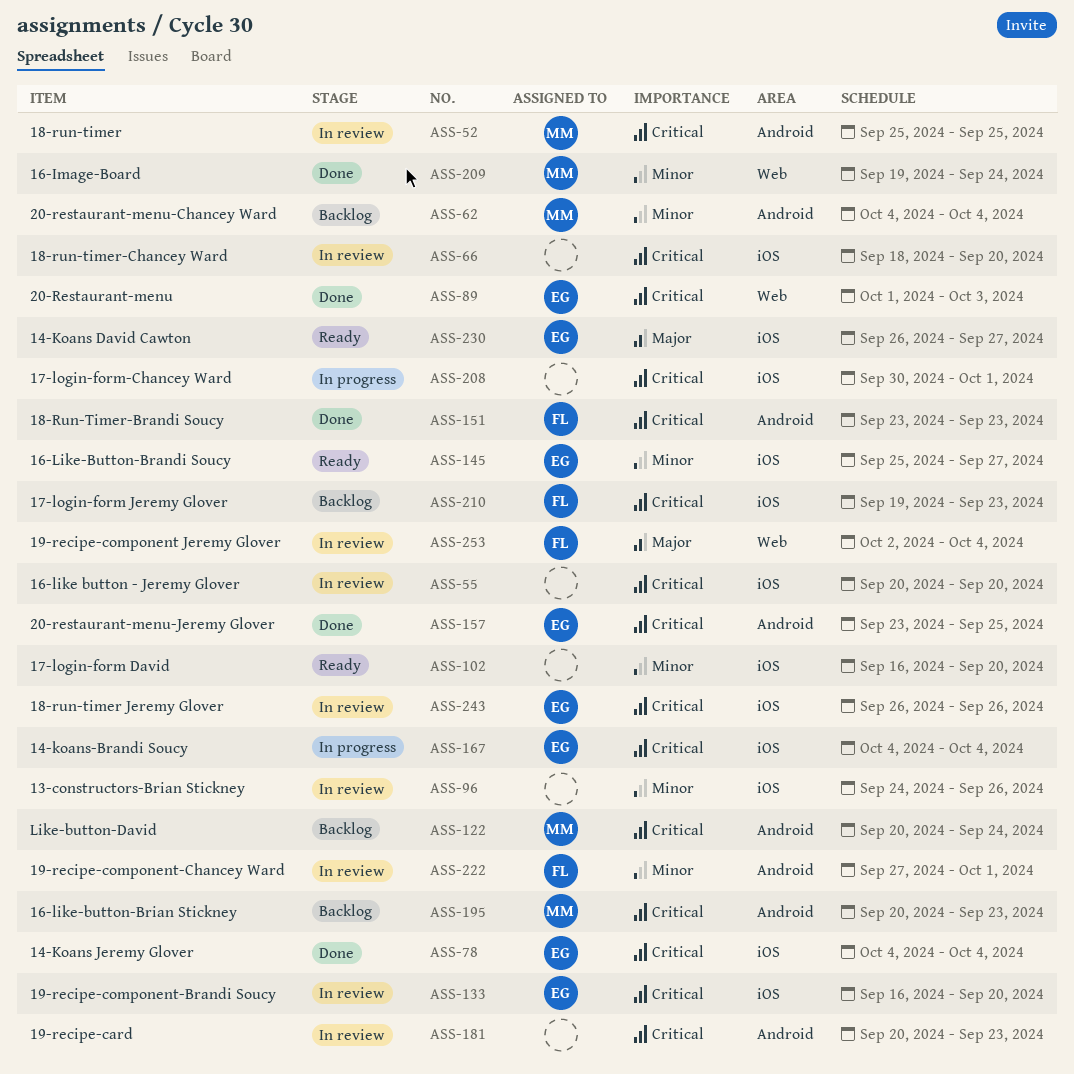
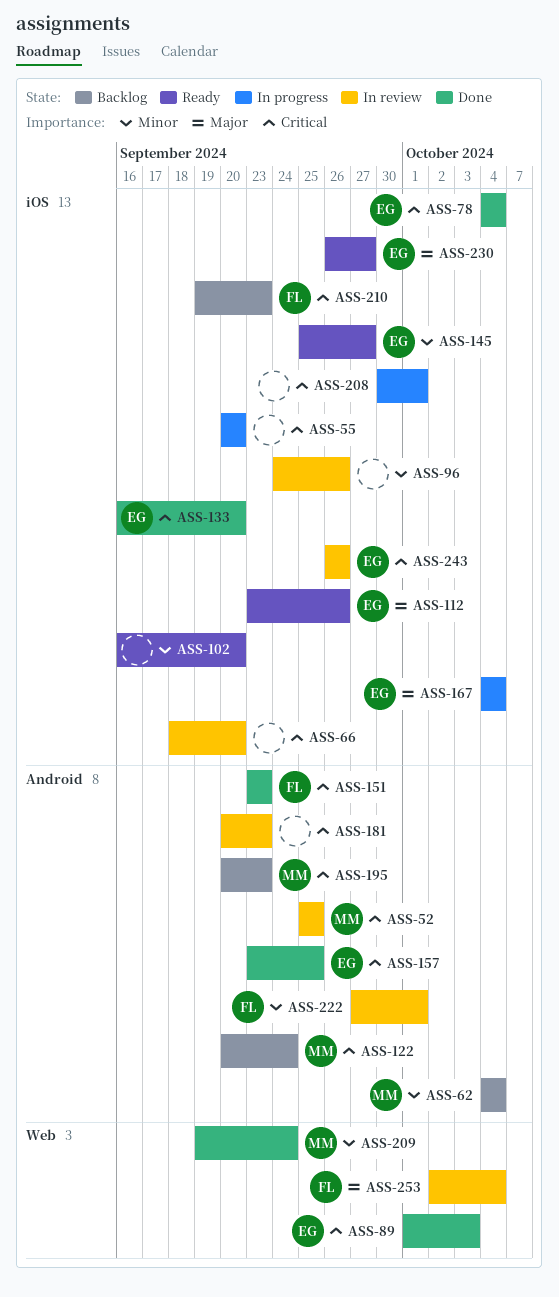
ASS-55, status: In review -> In progress
ASS-112: none -> present
ASS-133, status: In review -> Done
ASS-167, priority: Critical -> Major

